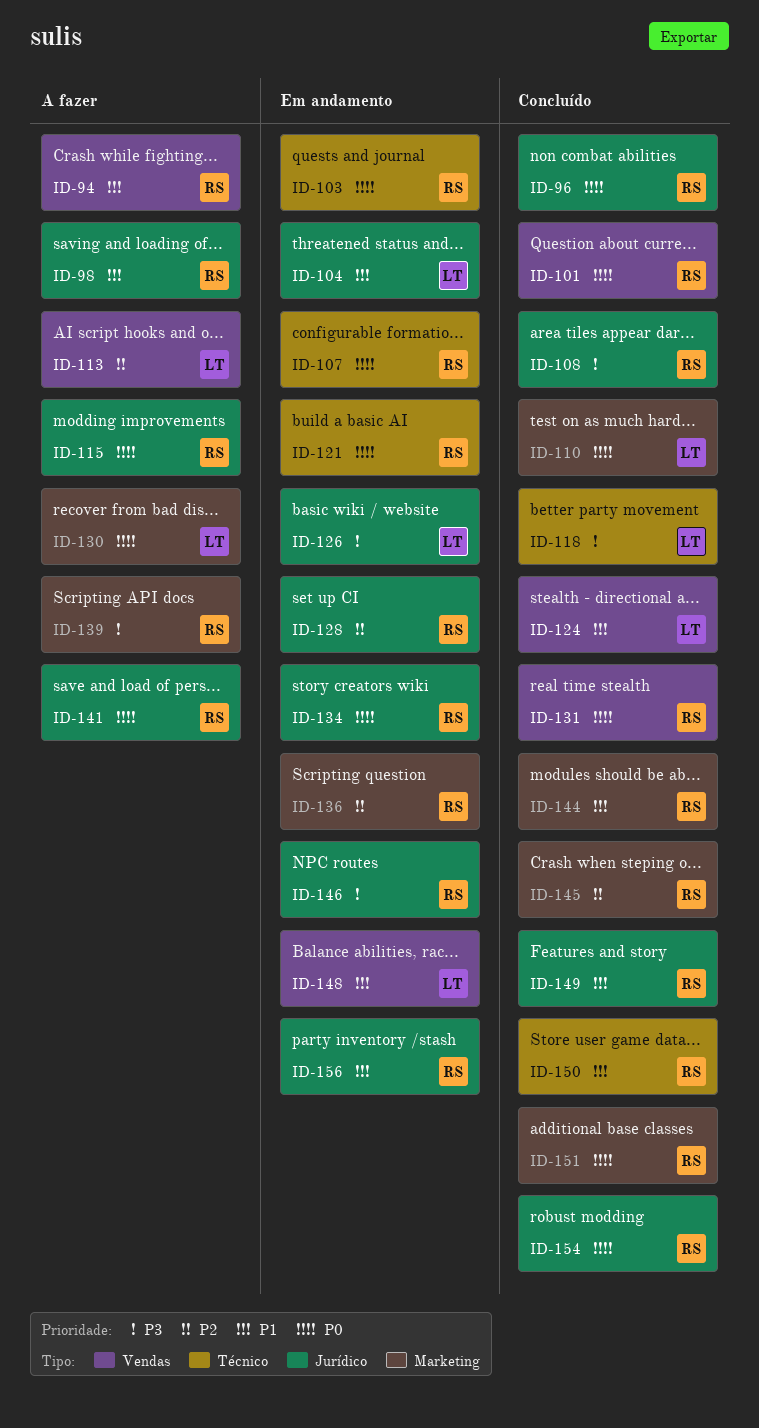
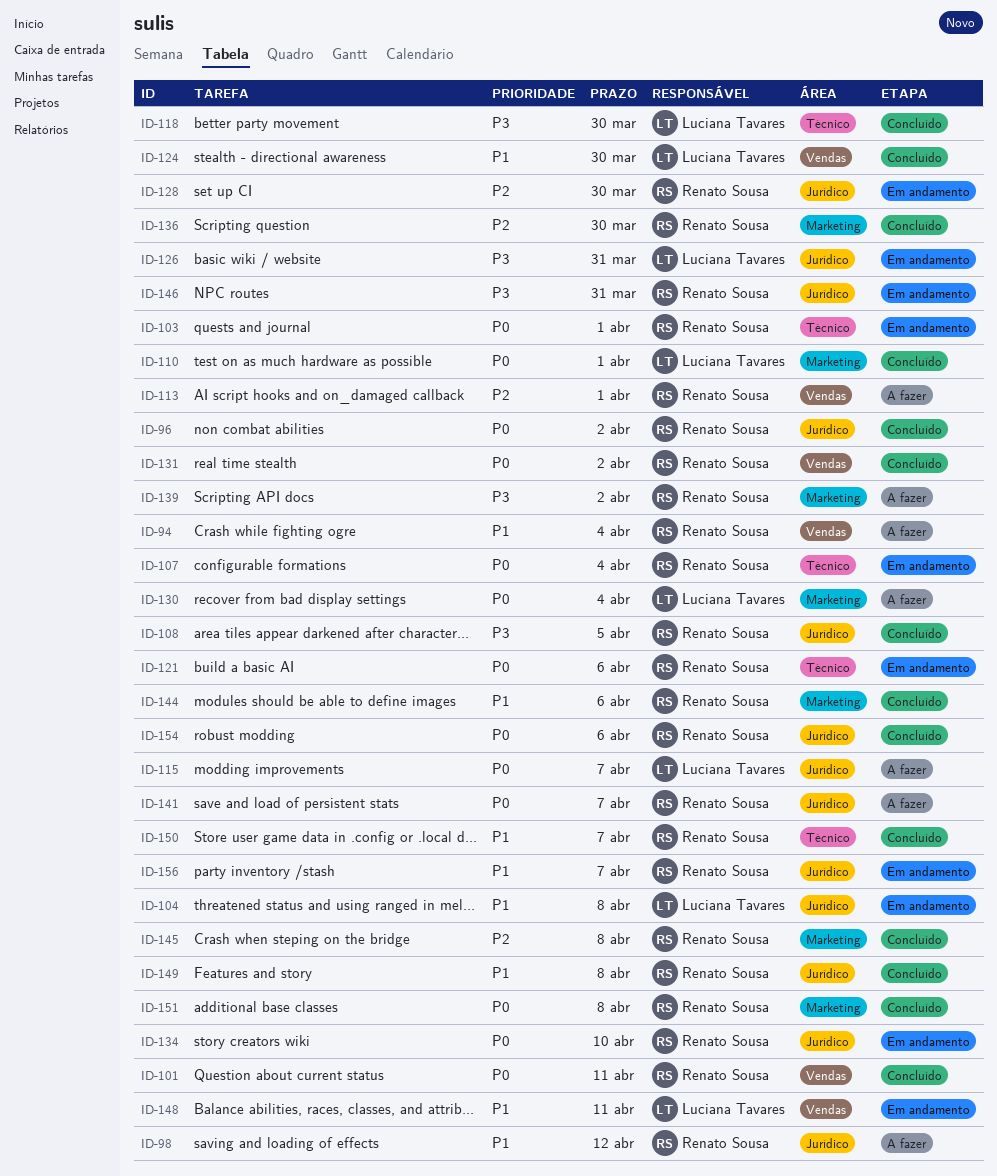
ID-113, owner: Luciana Tavares -> Renato Sousa
ID-115, owner: Renato Sousa -> Luciana Tavares
ID-136, status: Em andamento -> Concluído

